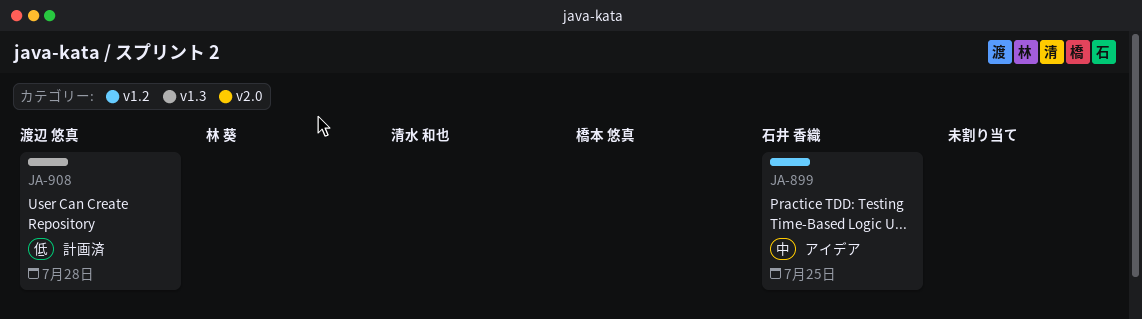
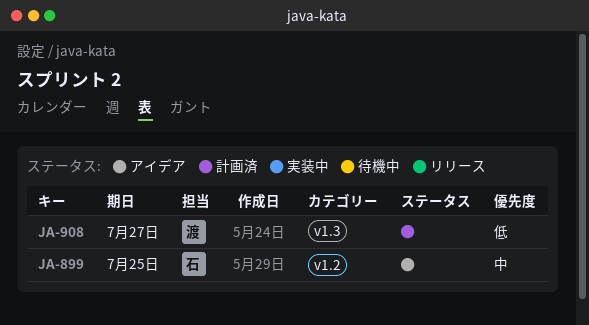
JA-908, due: Jul 28 -> Jul 27

